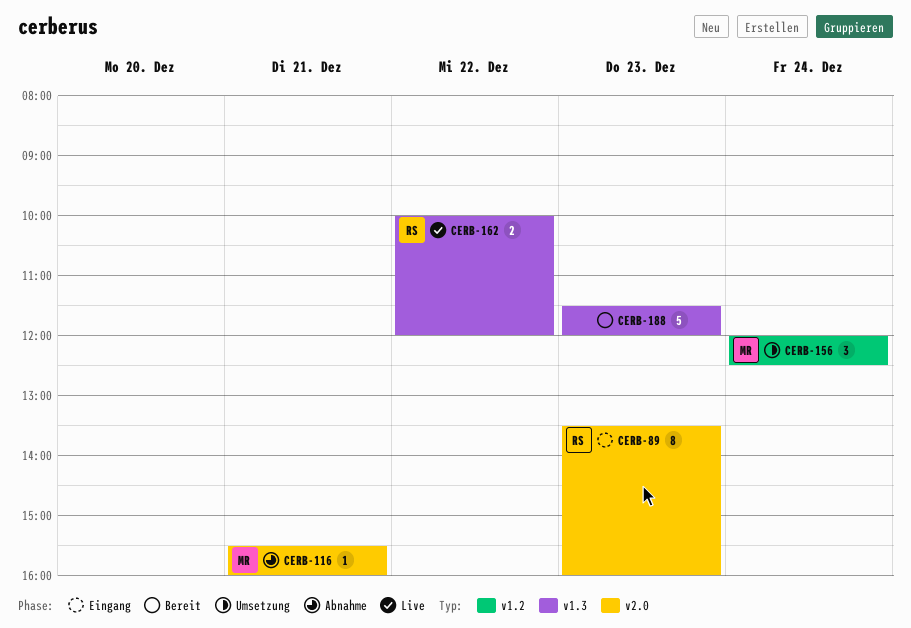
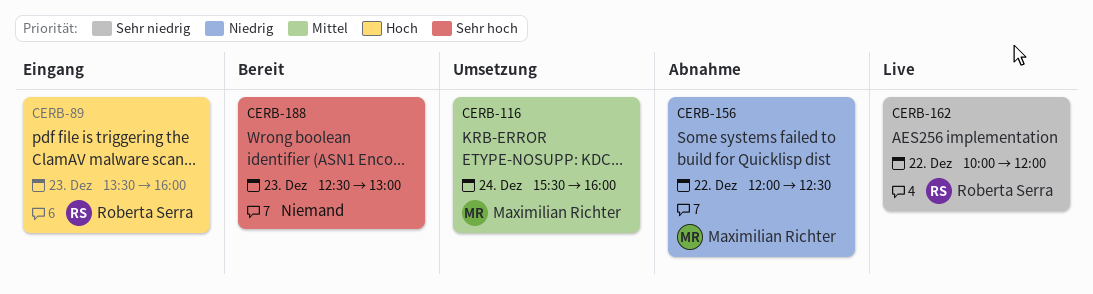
CERB-116, status: Abnahme -> Umsetzung
CERB-116, day: Dec 21 -> Dec 24
CERB-156, status: Umsetzung -> Abnahme
CERB-156, day: Dec 24 -> Dec 22
CERB-188, begins: 11:30 -> 12:30
CERB-188, ends: 12:00 -> 13:00

